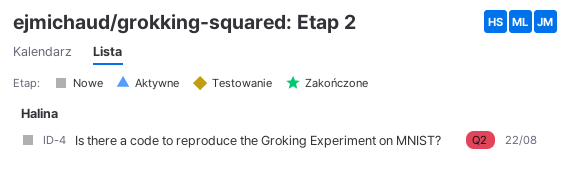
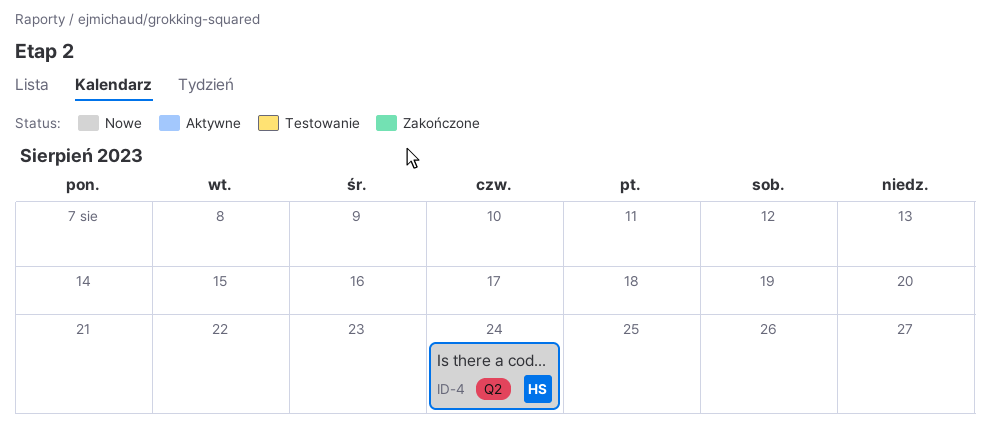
ID-4, due: Aug 22 -> Aug 24

